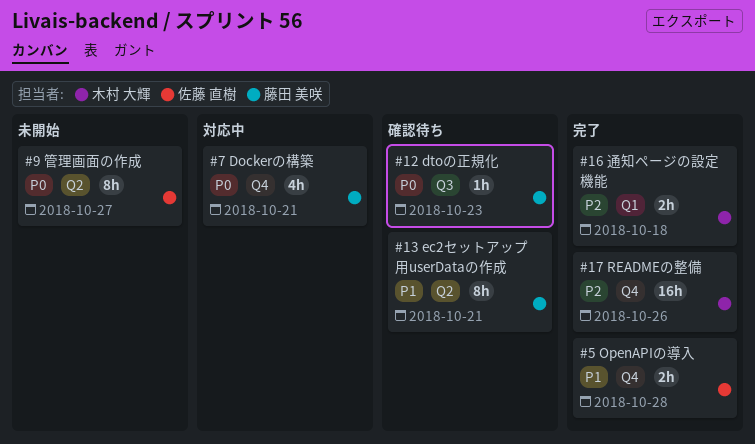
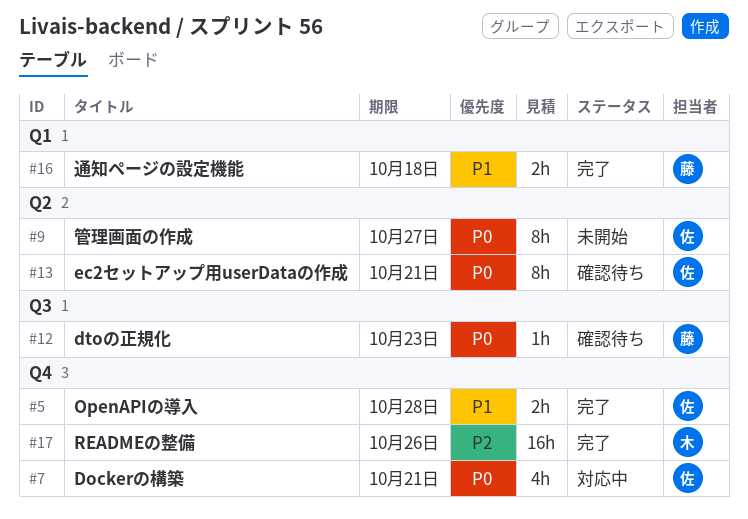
#7, owner: 藤田 美咲 -> 佐藤 直樹
#13, owner: 藤田 美咲 -> 佐藤 直樹
#13, priority: P1 -> P0
#16, owner: 木村 大輝 -> 藤田 美咲
#16, priority: P2 -> P1

